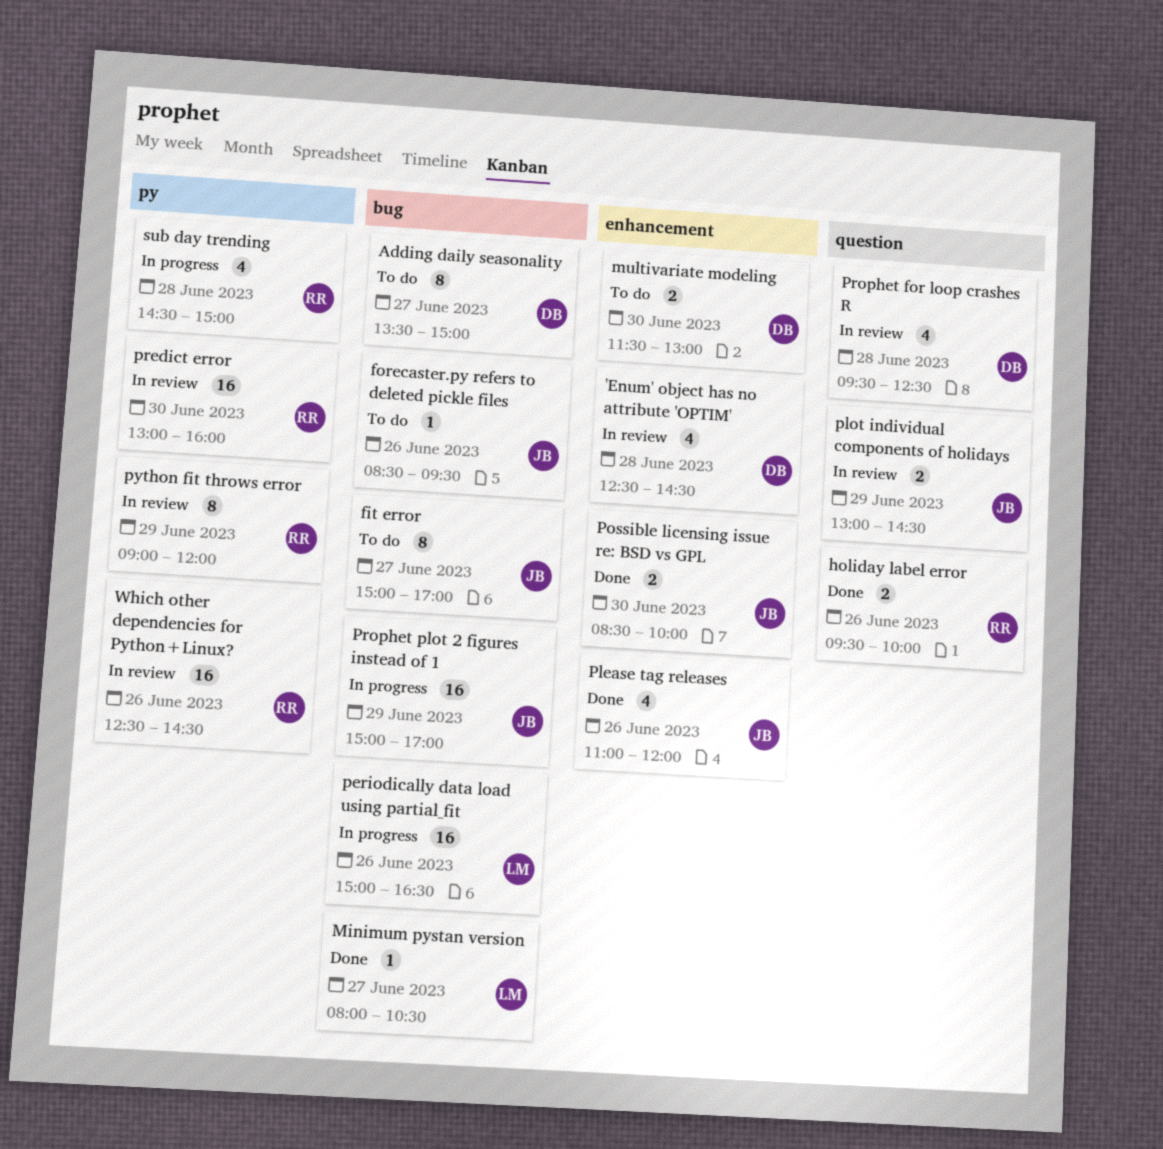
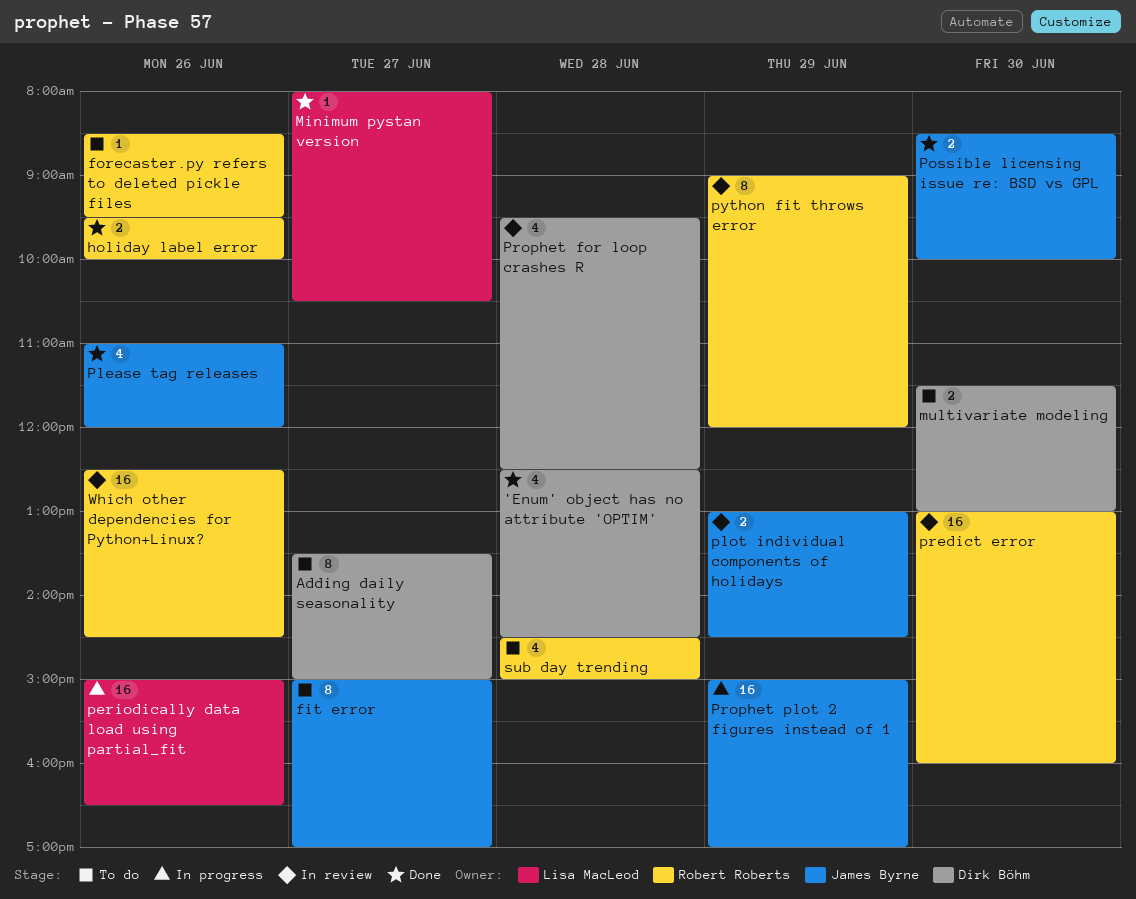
'Enum' object has no attribute 'OPTIM', status: In review -> Done
forecaster.py refers to deleted pickle files, owner: James Byrne -> Robert Roberts
sub day trending, status: In progress -> To do

